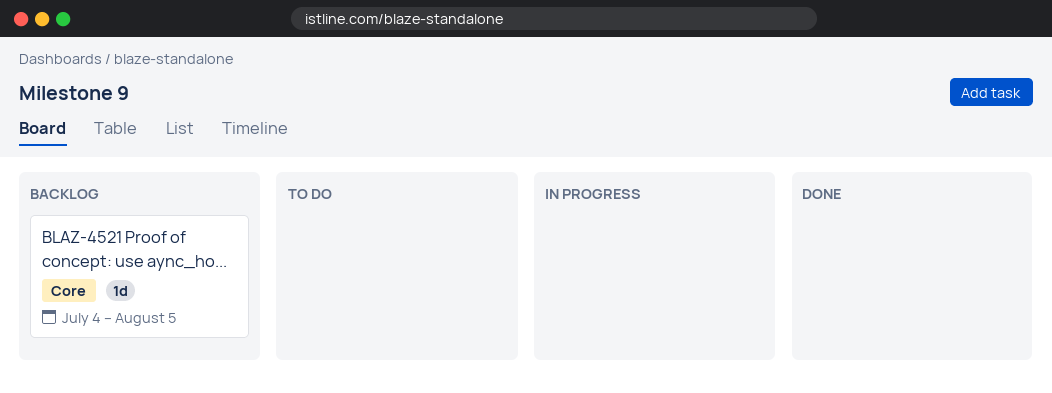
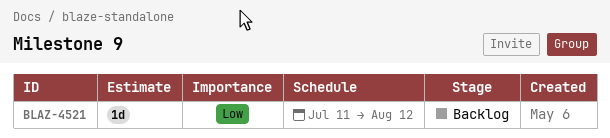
BLAZ-4521, start: Jul 4 -> Jul 11
BLAZ-4521, due: Aug 5 -> Aug 12

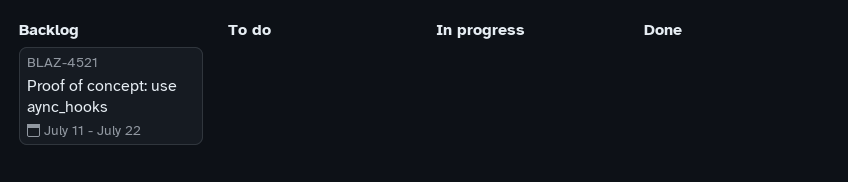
BLAZ-4521, due: Aug 12 -> Jul 22

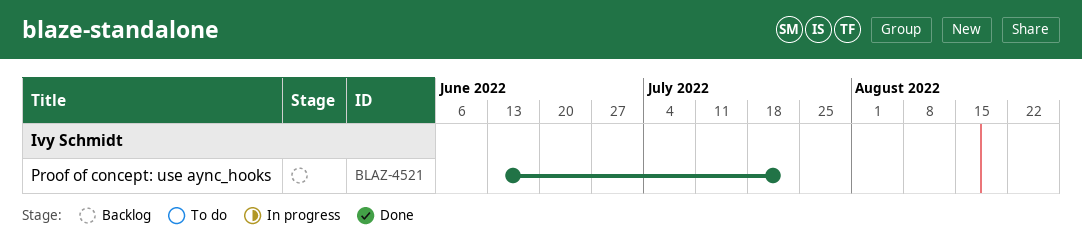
BLAZ-4521, start: Jul 11 -> Jun 13

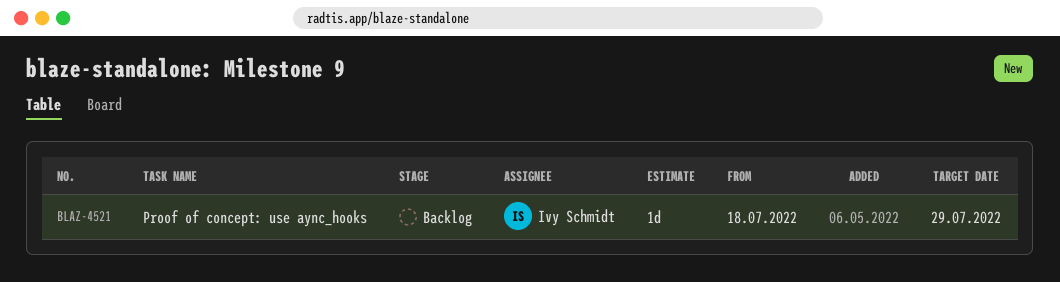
BLAZ-4521, start: Jun 13 -> Jul 18
BLAZ-4521, due: Jul 22 -> Jul 29

